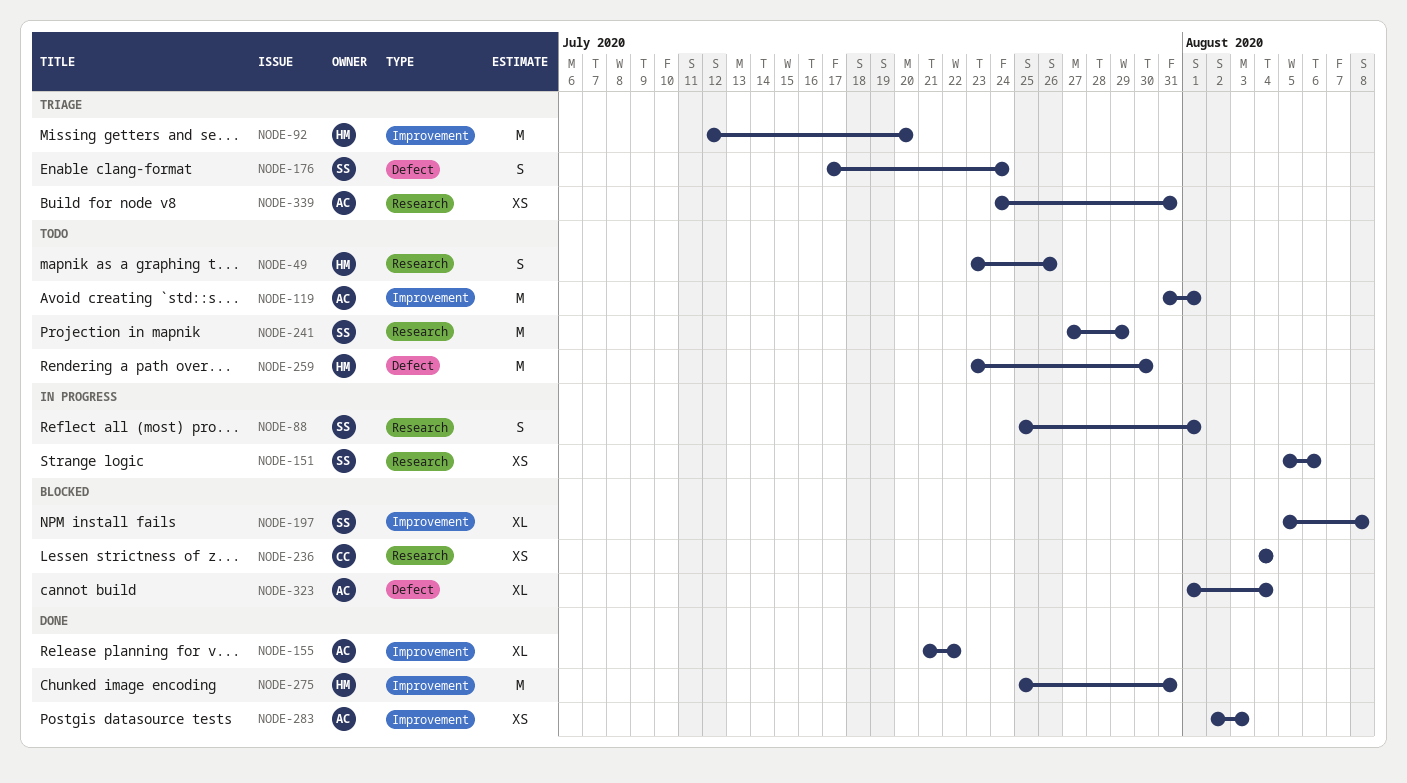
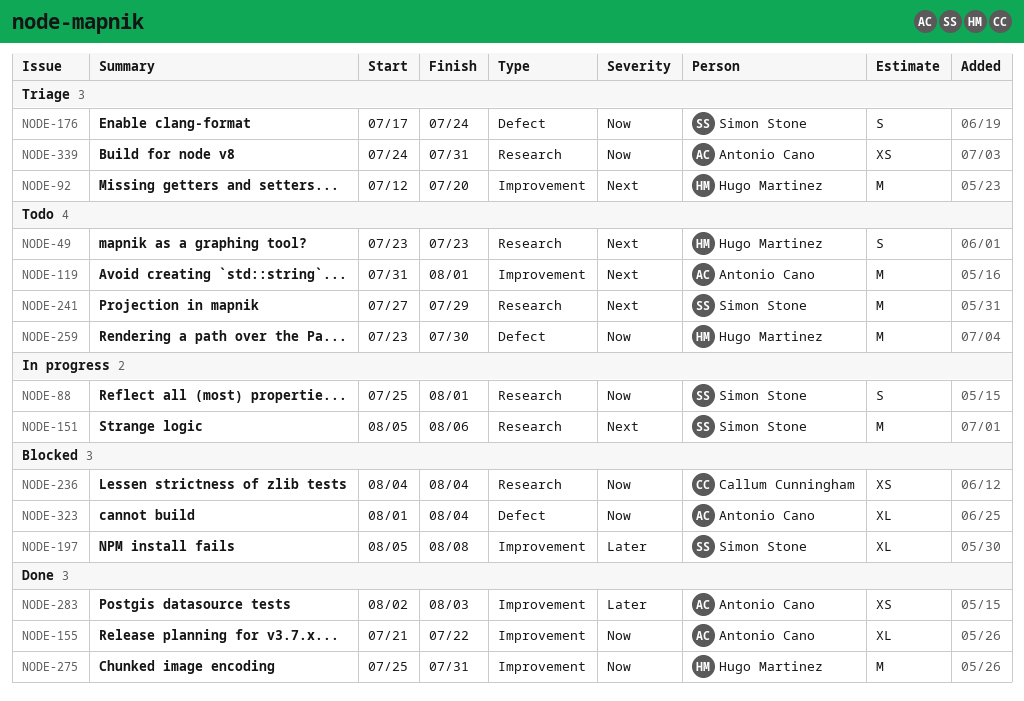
NODE-49, due: Jul 26 -> Jul 23
NODE-151, estimate: XS -> M

